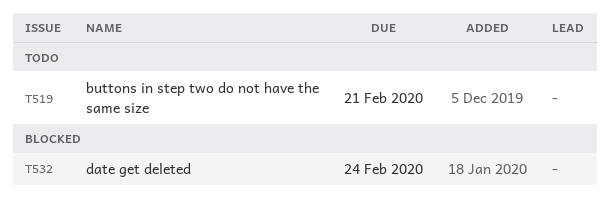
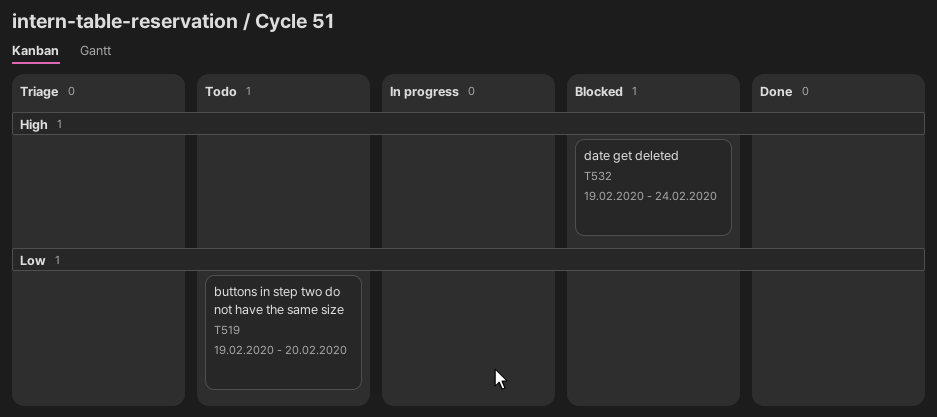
T519, due: Feb 21 -> Feb 20

